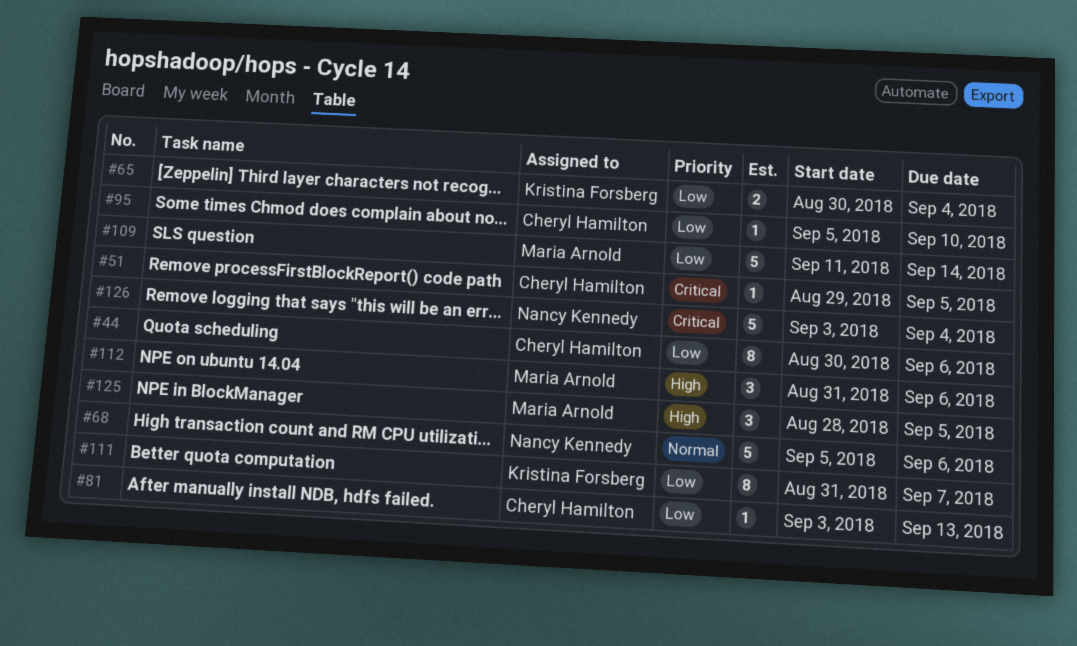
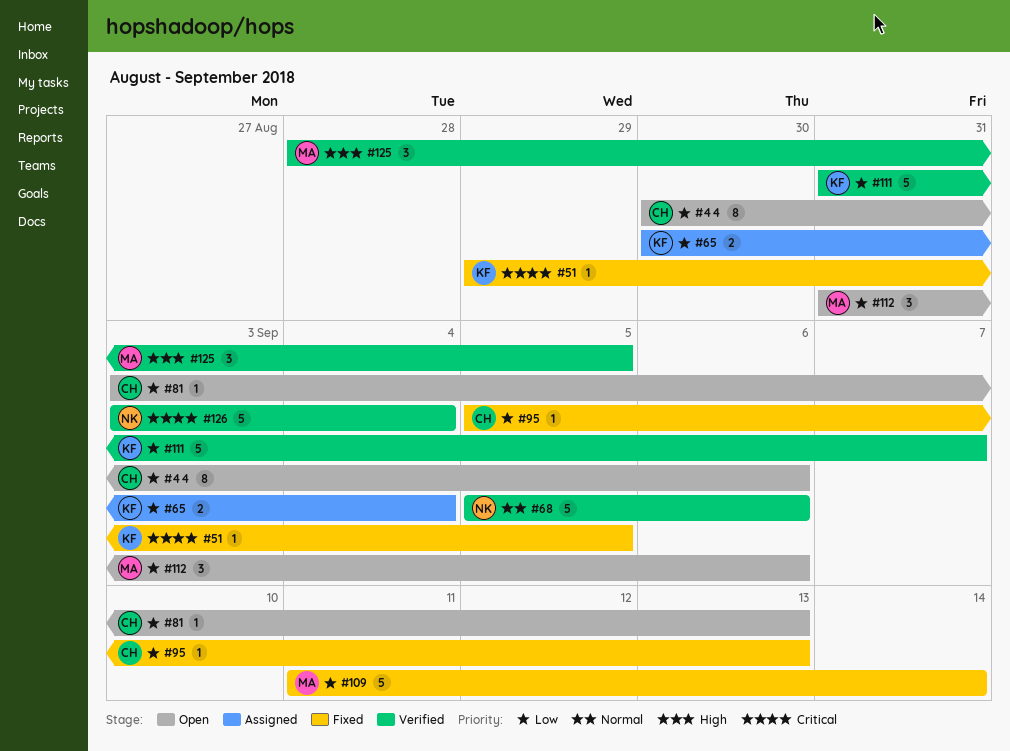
#51, owner: Cheryl Hamilton -> Kristina Forsberg
#95, due: Sep 10 -> Sep 13
#111, estimate: 8 -> 5
#112, priority: High -> Low

